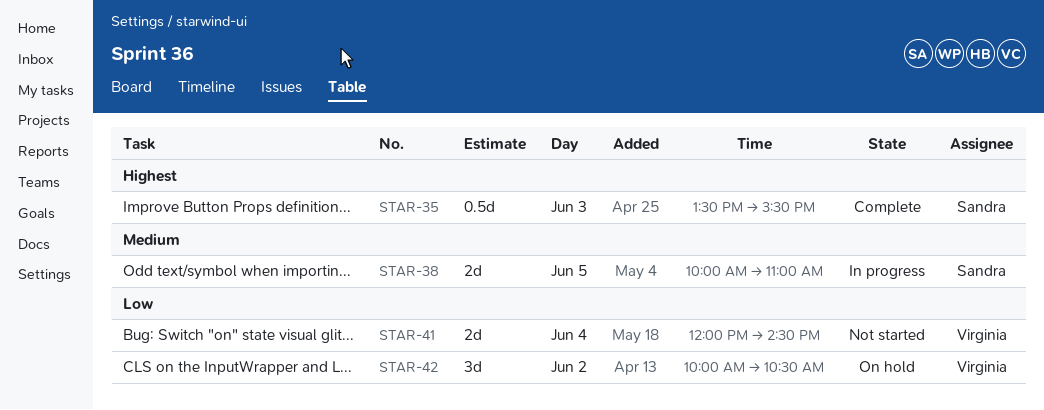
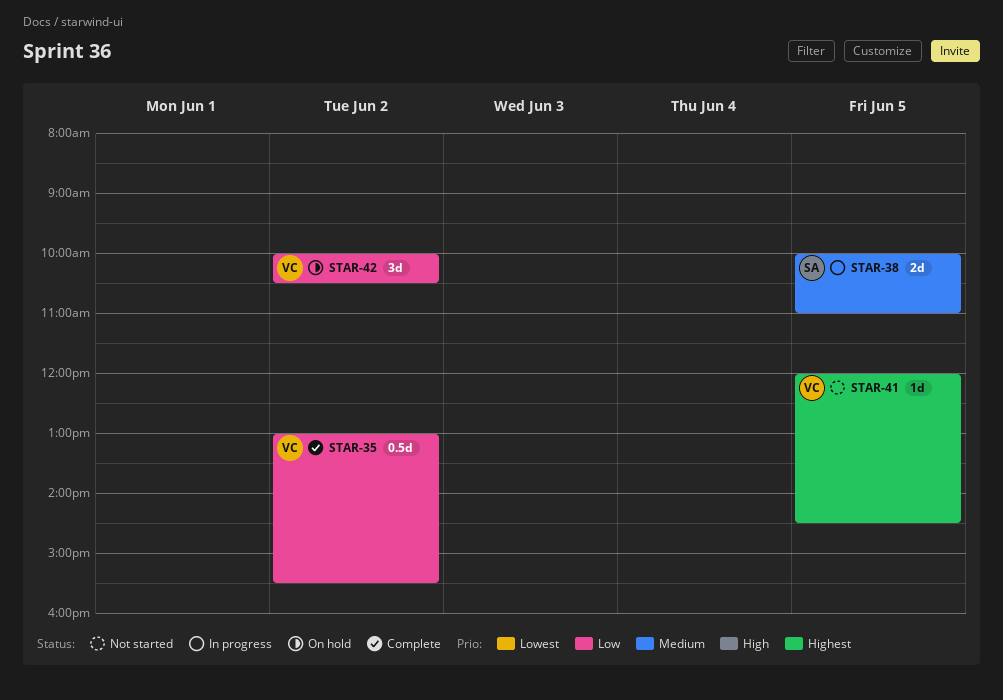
STAR-35, owner: Sandra -> Virginia
STAR-35, priority: Highest -> Low
STAR-35, day: Jun 3 -> Jun 2
STAR-35, begins: 13:30 -> 13:00
STAR-41, priority: Low -> Highest
STAR-41, estimate: 2d -> 1d
STAR-41, day: Jun 4 -> Jun 5

